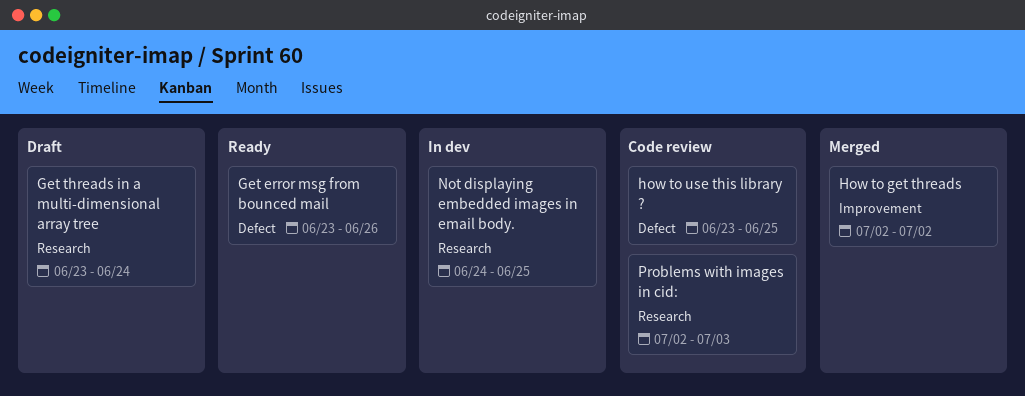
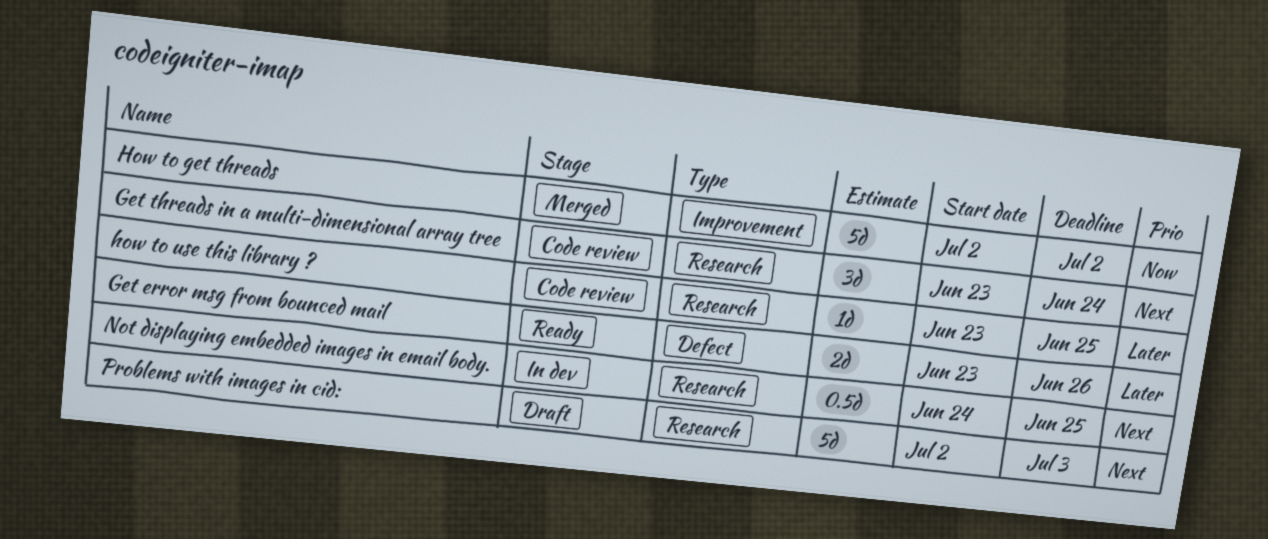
Get threads in a multi-dimensional array tree, status: Draft -> Code review
how to use this library ?, label: Defect -> Research
Problems with images in cid:, status: Code review -> Draft

